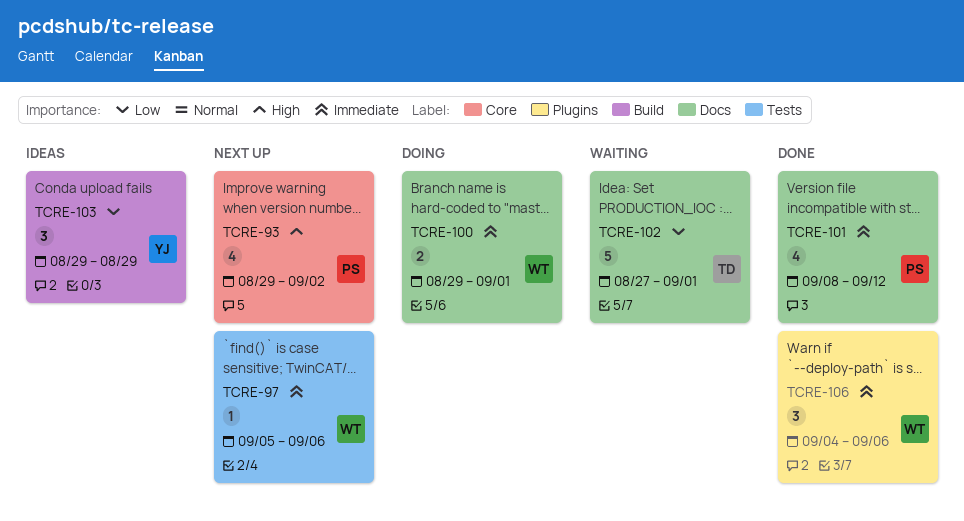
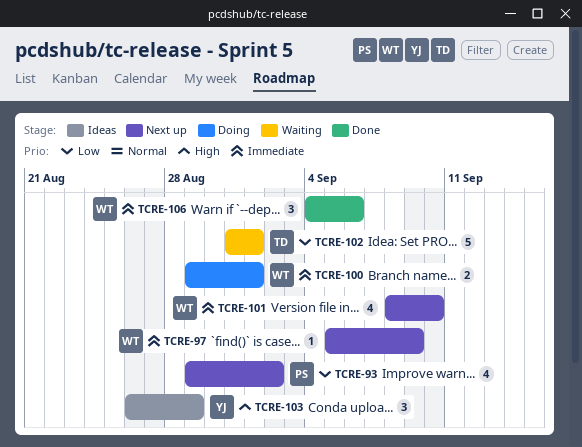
TCRE-93, priority: High -> Low
TCRE-97, due: Sep 6 -> Sep 9
TCRE-101, status: Done -> Next up
TCRE-101, owner: PS -> WT
TCRE-101, due: Sep 12 -> Sep 10
TCRE-102, start: Aug 27 -> Aug 31
TCRE-103, priority: Low -> High
TCRE-103, start: Aug 29 -> Aug 26

